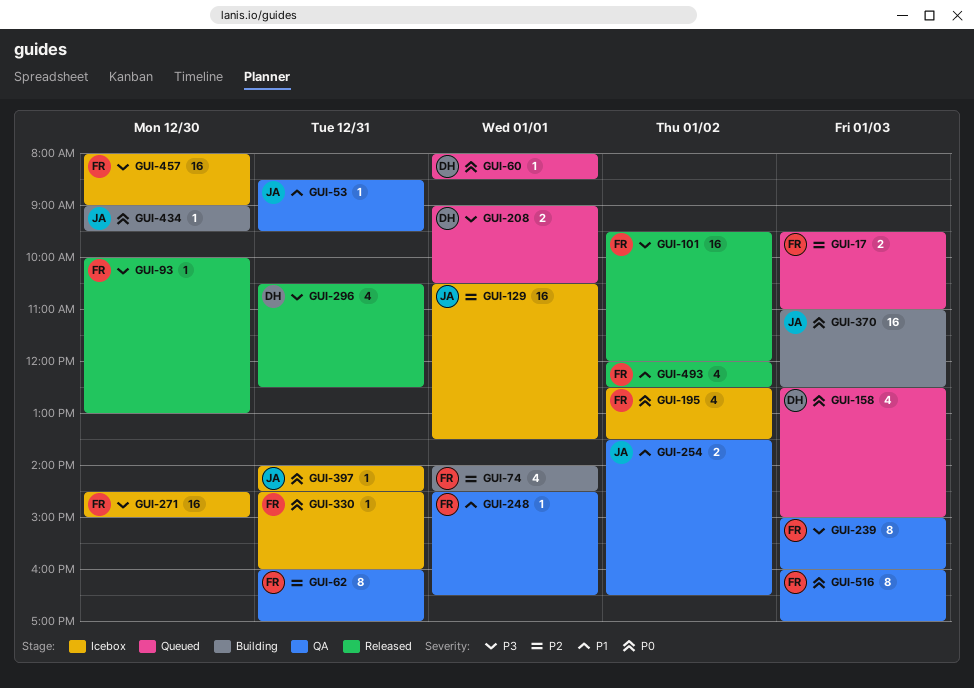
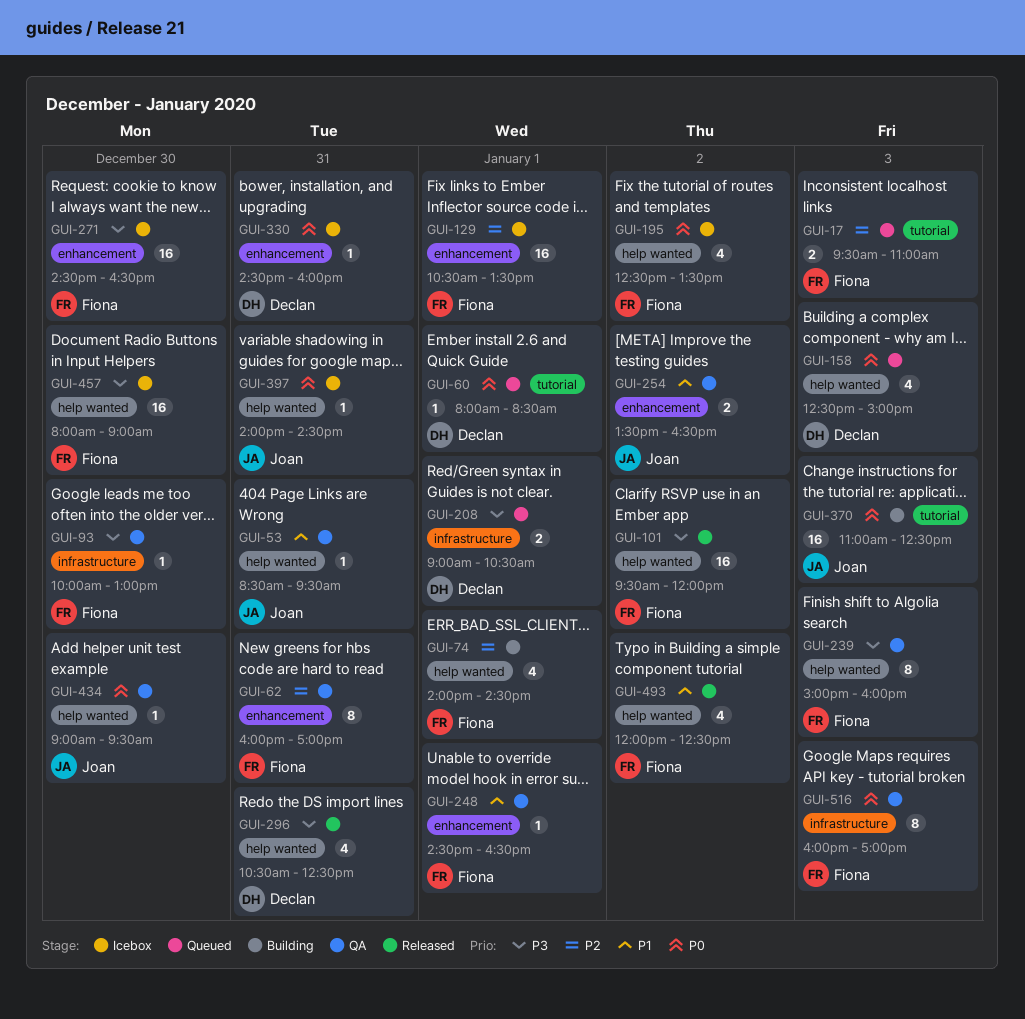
GUI-93, status: Released -> QA
GUI-129, owner: Joan -> Fiona
GUI-271, ends: 15:00 -> 16:30
GUI-330, owner: Fiona -> Declan
GUI-434, status: Building -> QA

